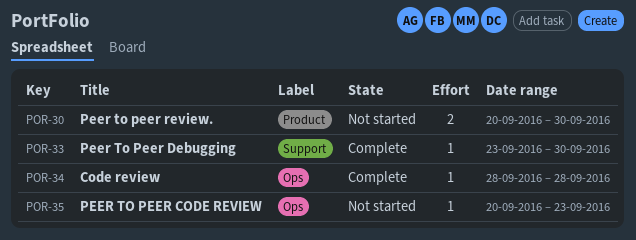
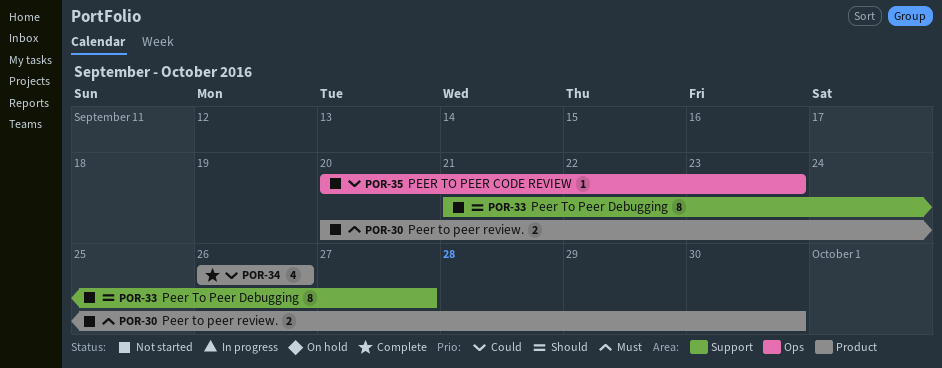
POR-33, status: Complete -> Not started
POR-33, estimate: 1 -> 8
POR-33, start: Sep 23 -> Sep 21
POR-33, due: Sep 30 -> Sep 27
POR-34, label: Ops -> Product
POR-34, estimate: 1 -> 4
POR-34, start: Sep 28 -> Sep 26
POR-34, due: Sep 28 -> Sep 26

